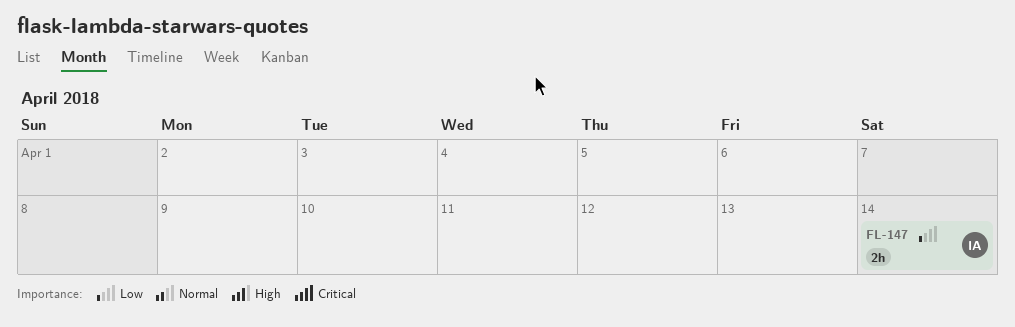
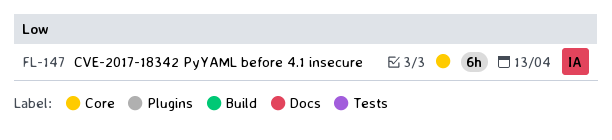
FL-147, estimate: 2h -> 6h
FL-147, due: Apr 14 -> Apr 13

